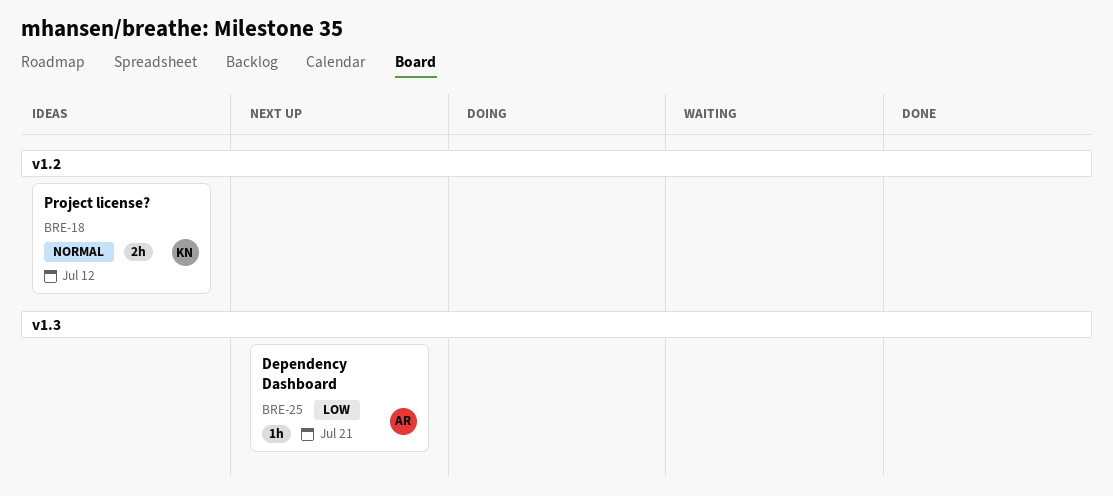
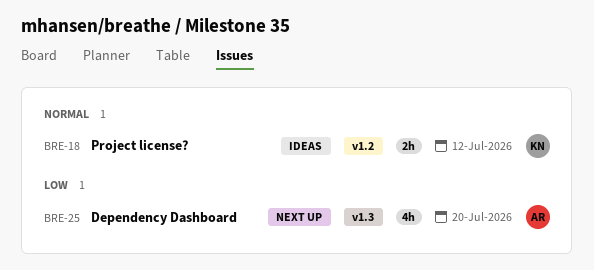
BRE-25, estimate: 1h -> 4h
BRE-25, due: Jul 21 -> Jul 20

